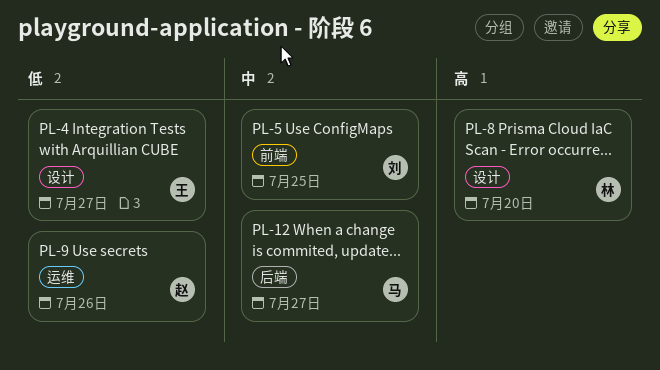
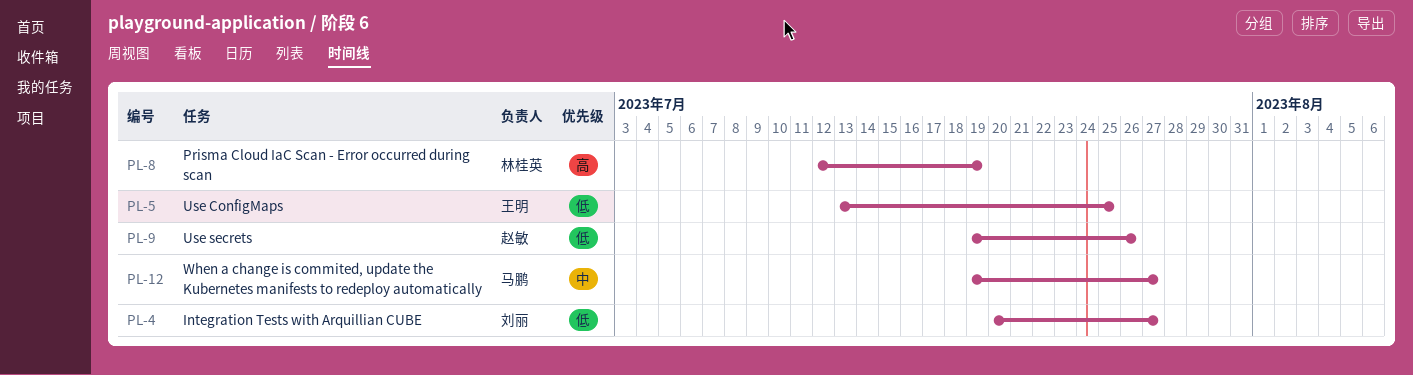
PL-4, owner: 王明 -> 刘丽
PL-5, owner: 刘丽 -> 王明
PL-5, priority: 中 -> 低
PL-8, due: Jul 20 -> Jul 19

